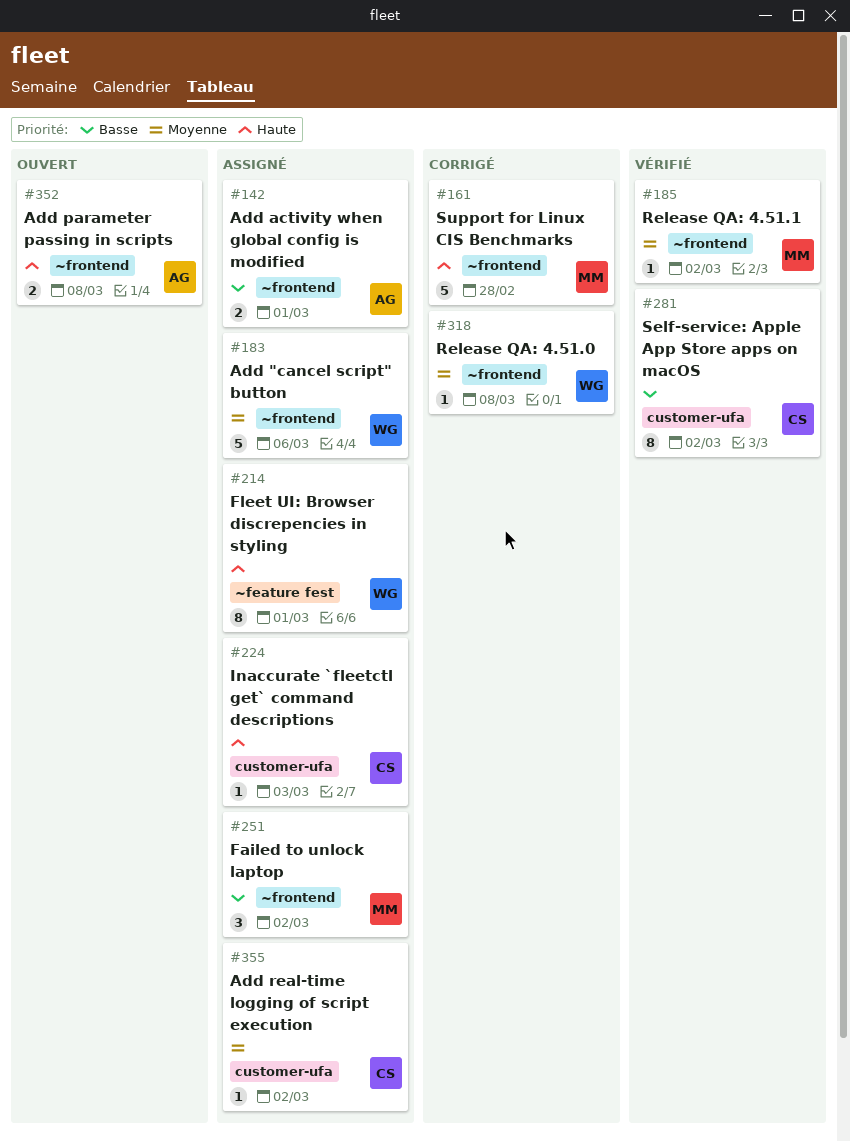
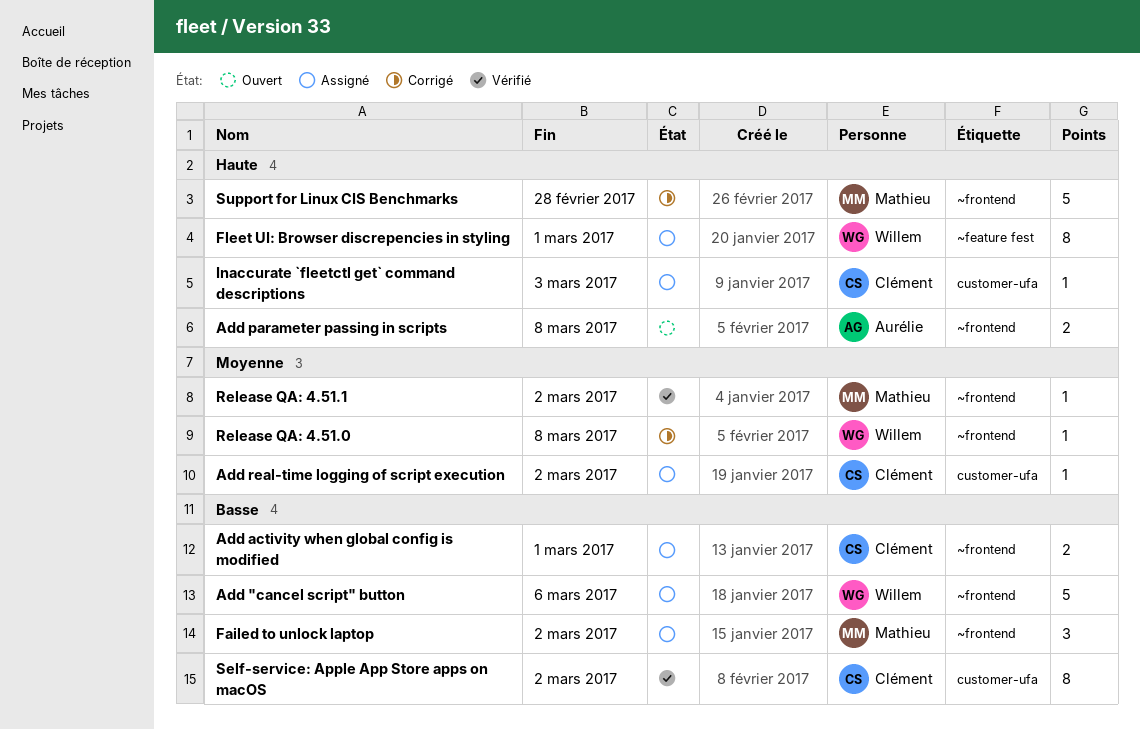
Add "cancel script" button, priority: Moyenne -> Basse
Add activity when global config is modified, owner: Aurélie -> Clément

